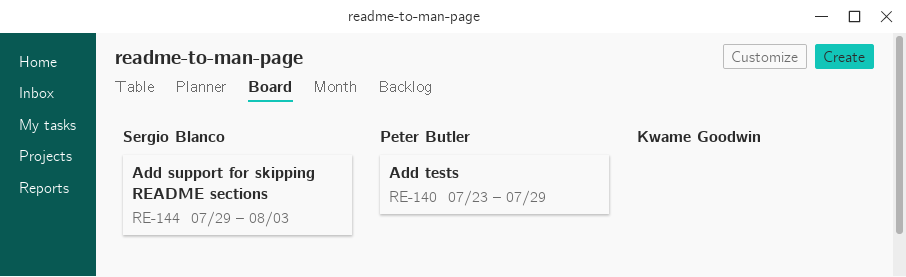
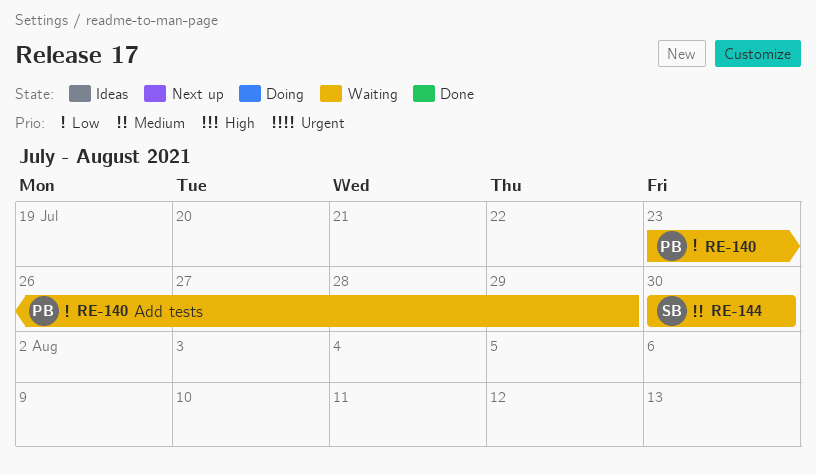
RE-144, start: Jul 29 -> Jul 30
RE-144, due: Aug 3 -> Jul 30

